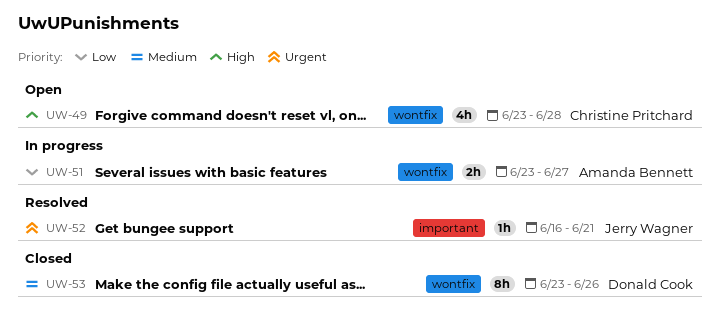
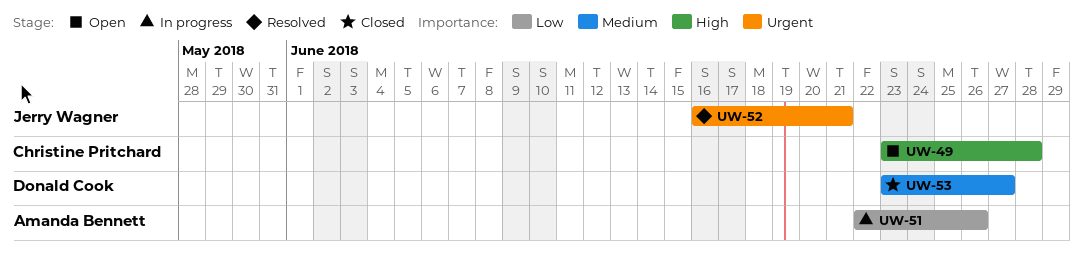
UW-51, start: Jun 23 -> Jun 22
UW-51, due: Jun 27 -> Jun 26
UW-53, due: Jun 26 -> Jun 27

